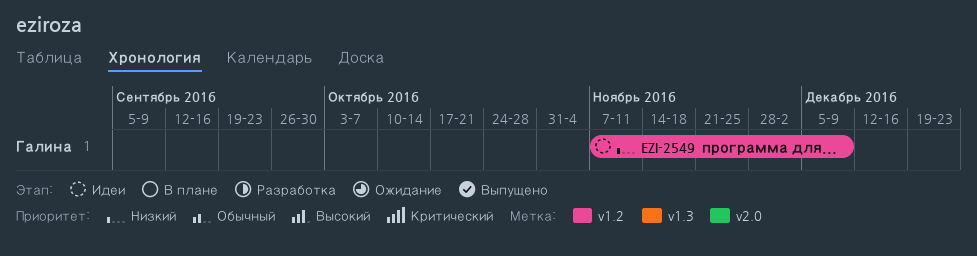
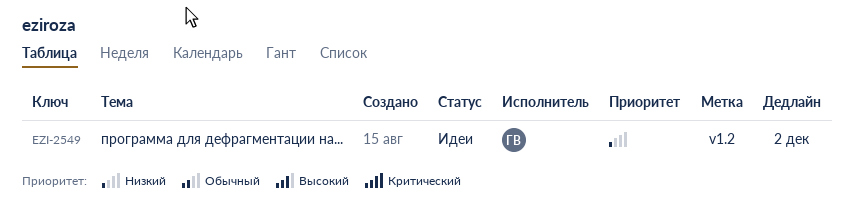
EZI-2549, due: Dec 9 -> Dec 2

